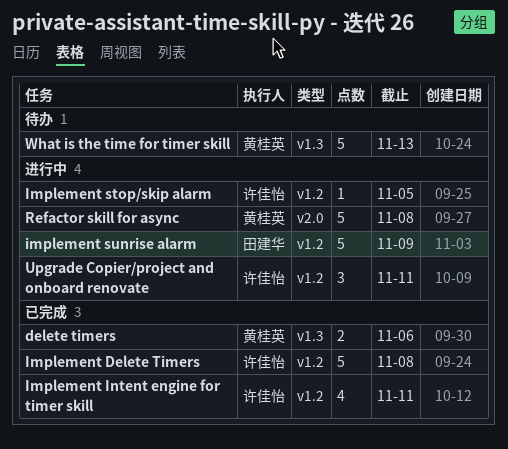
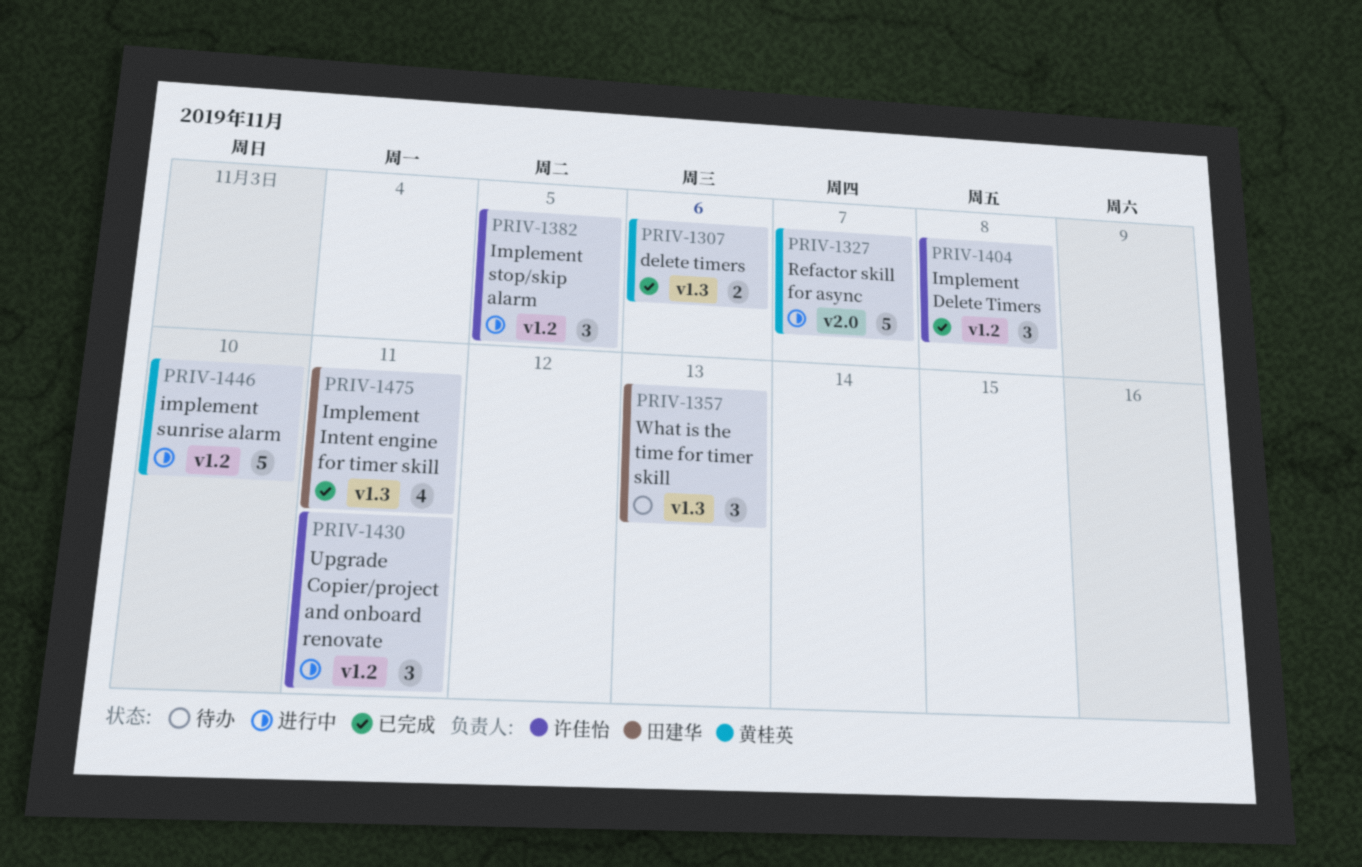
Implement Delete Timers, estimate: 5 -> 3
Implement Intent engine for timer skill, owner: 许佳怡 -> 田建华
Implement Intent engine for timer skill, label: v1.2 -> v1.3
Implement stop/skip alarm, estimate: 1 -> 3
implement sunrise alarm, owner: 田建华 -> 黄桂英
implement sunrise alarm, due: Nov 9 -> Nov 10
Refactor skill for async, due: Nov 8 -> Nov 7
What is the time for timer skill, owner: 黄桂英 -> 田建华
What is the time for timer skill, estimate: 5 -> 3

